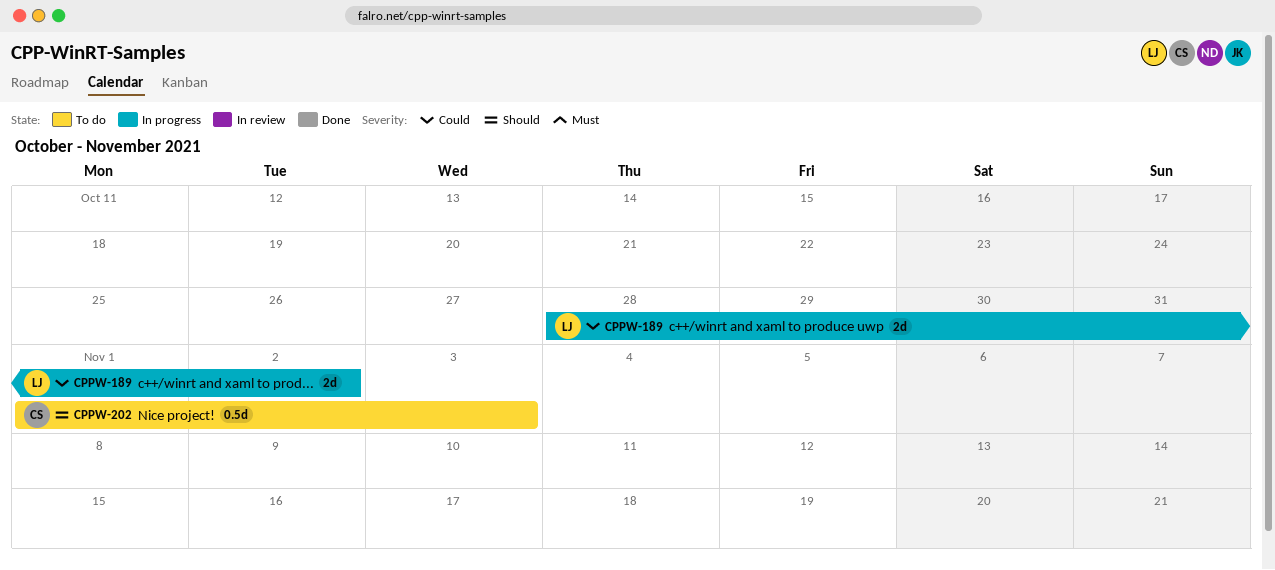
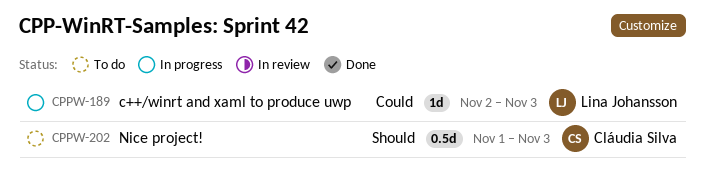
CPPW-189, estimate: 2d -> 1d
CPPW-189, start: Oct 28 -> Nov 2
CPPW-189, due: Nov 2 -> Nov 3

